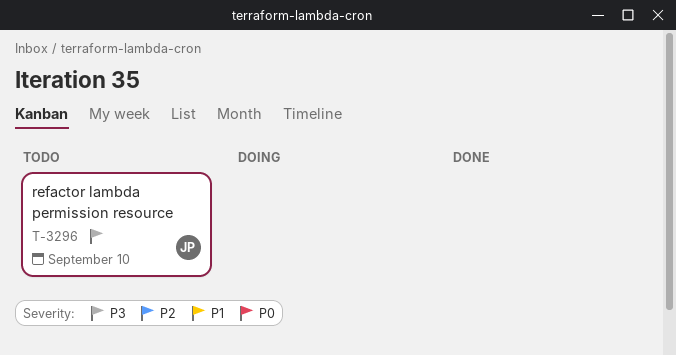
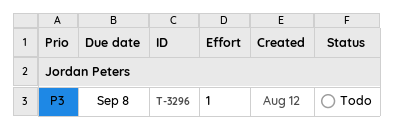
T-3296, due: Sep 10 -> Sep 8

